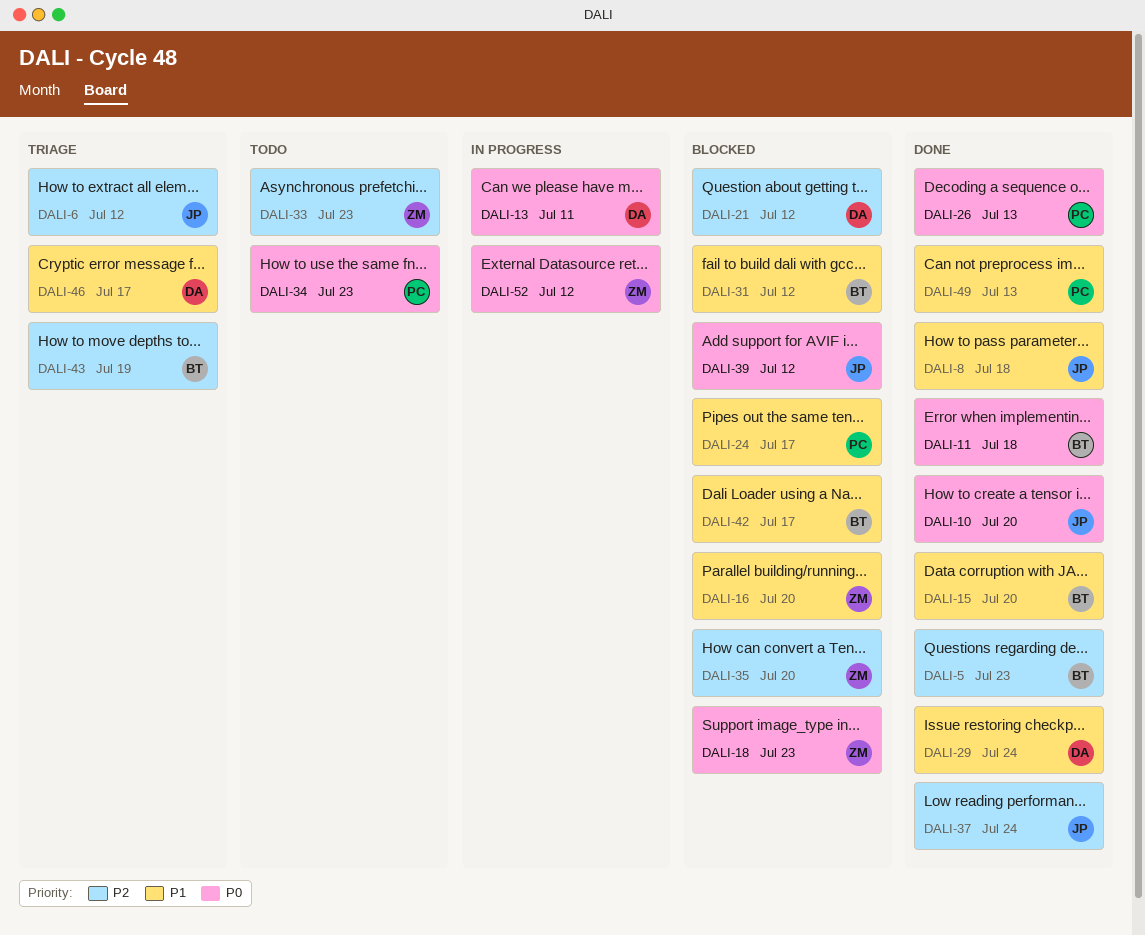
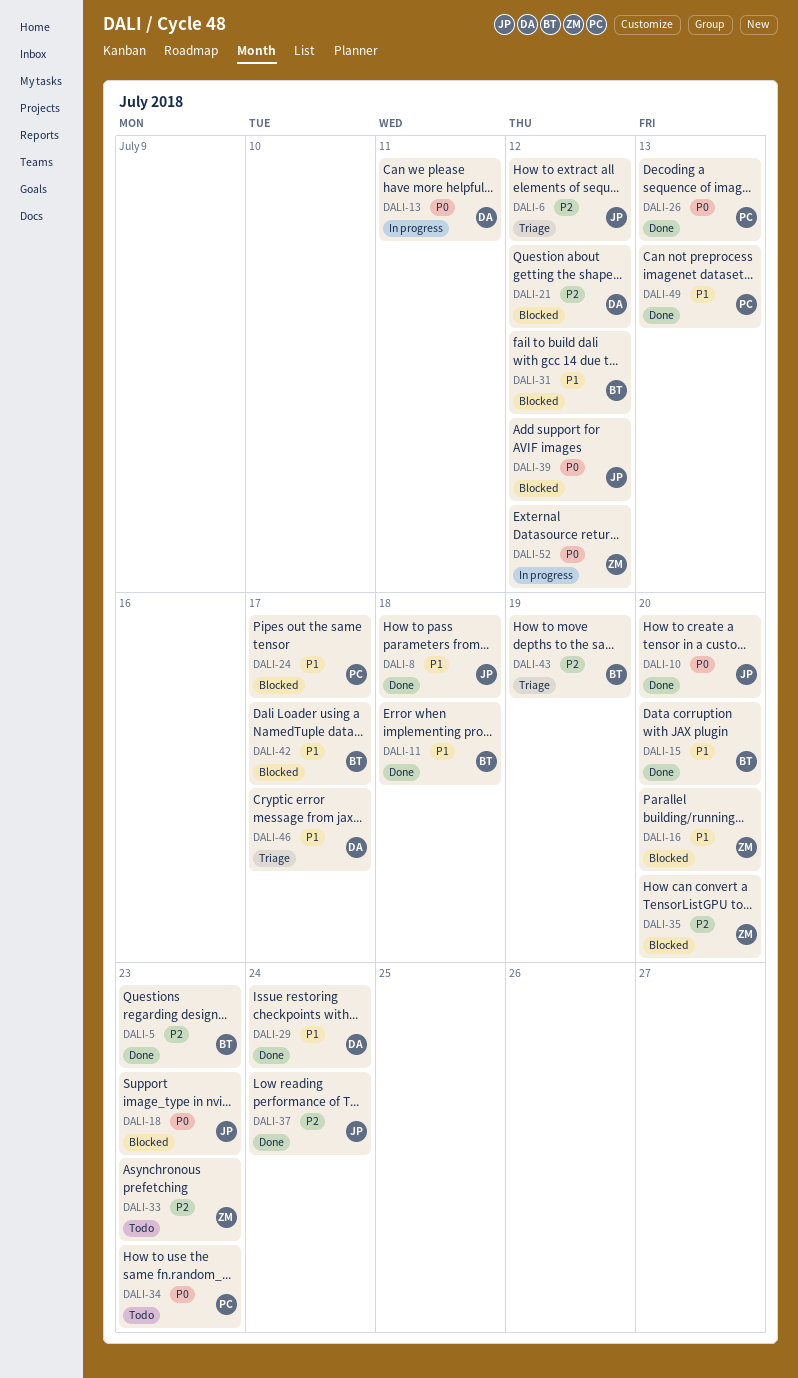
DALI-11, priority: P0 -> P1
DALI-18, owner: ZM -> JP

